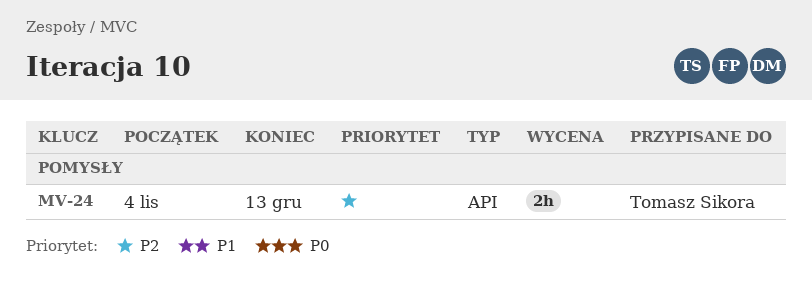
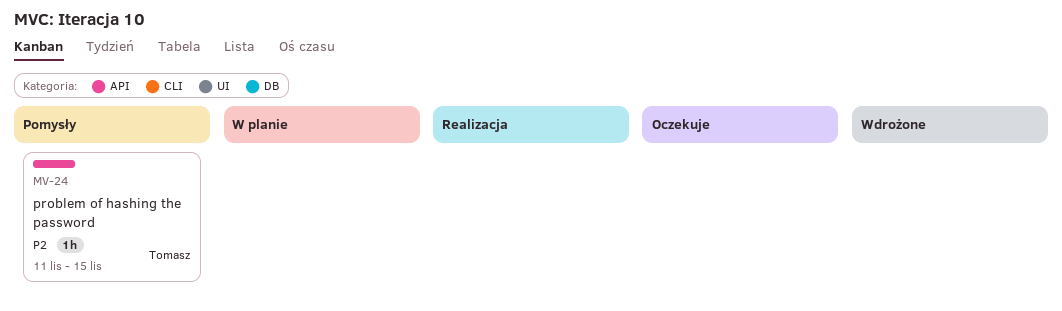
MV-24, estimate: 2h -> 1h
MV-24, start: Nov 4 -> Nov 11
MV-24, due: Dec 13 -> Nov 15

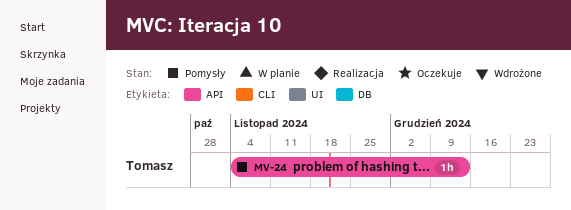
MV-24, start: Nov 11 -> Nov 4
MV-24, due: Nov 15 -> Dec 13

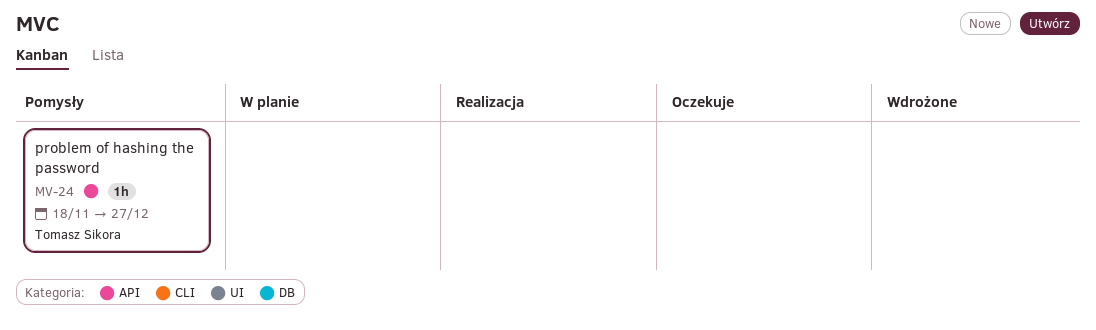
MV-24, start: Nov 4 -> Nov 18
MV-24, due: Dec 13 -> Dec 27

